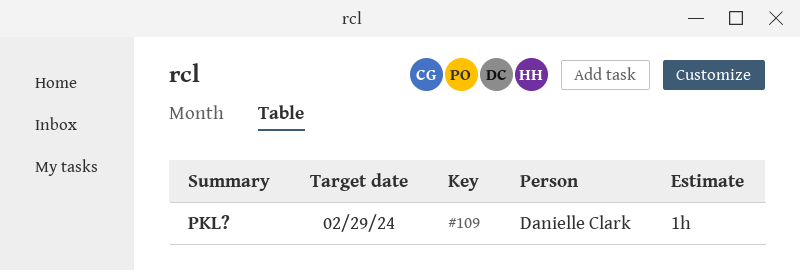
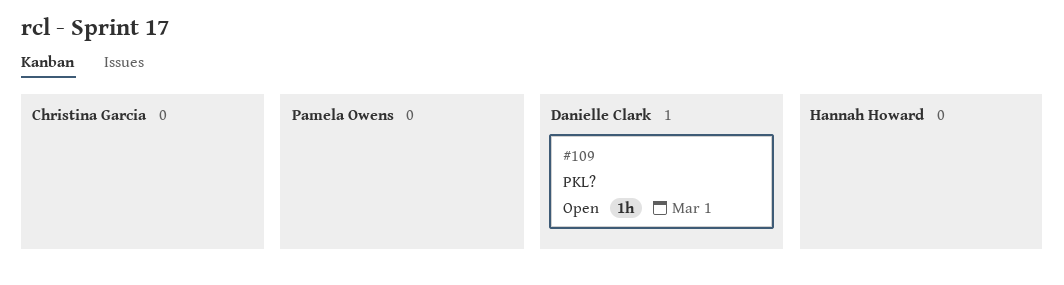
#109, due: Feb 29 -> Mar 1

